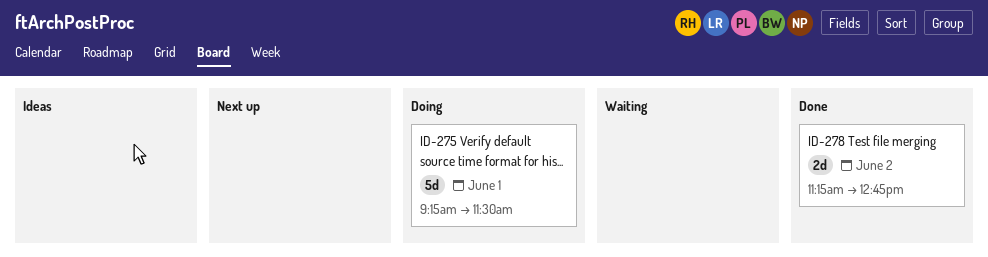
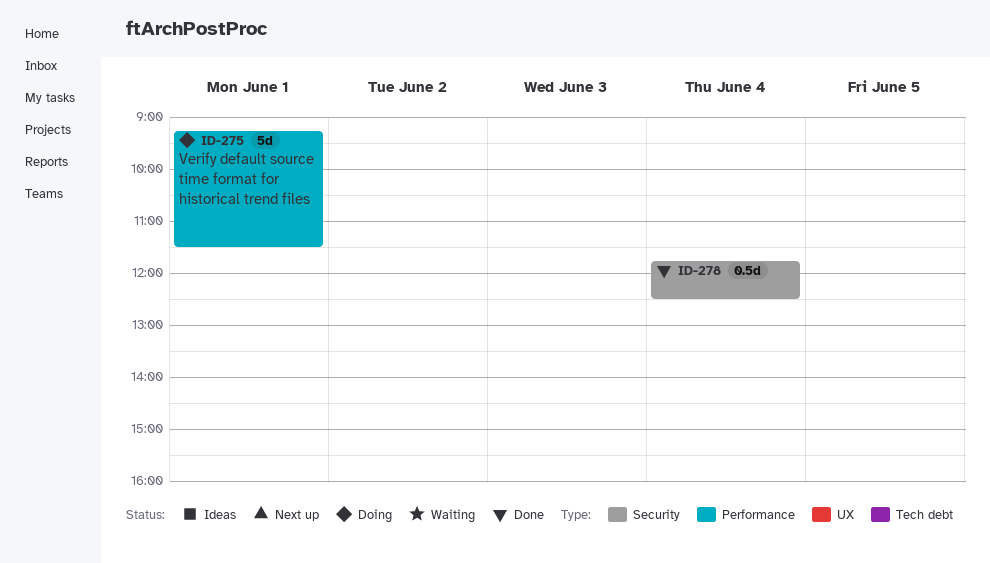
ID-278, estimate: 2d -> 0.5d
ID-278, day: Jun 2 -> Jun 4
ID-278, begins: 11:15 -> 11:45
ID-278, ends: 12:45 -> 12:30

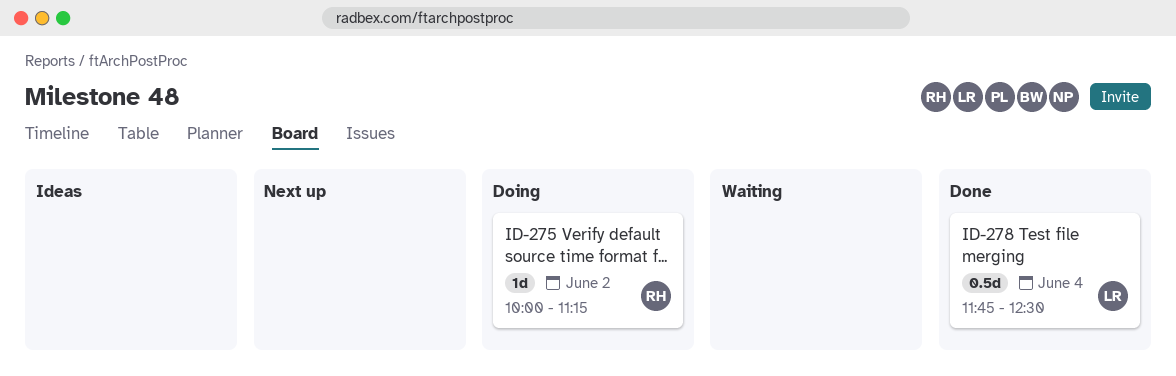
ID-275, estimate: 5d -> 1d
ID-275, day: Jun 1 -> Jun 2
ID-275, begins: 09:15 -> 10:00
ID-275, ends: 11:30 -> 11:15

